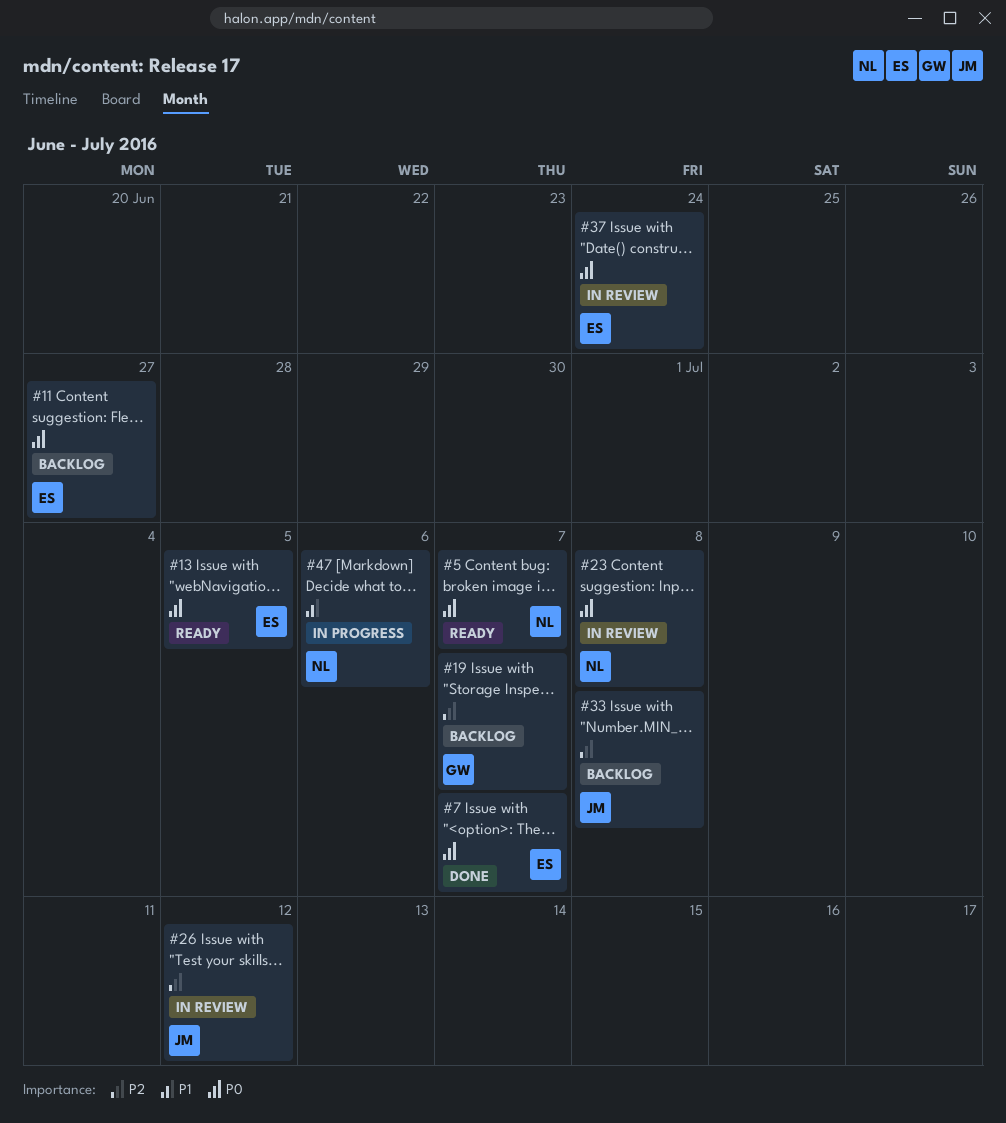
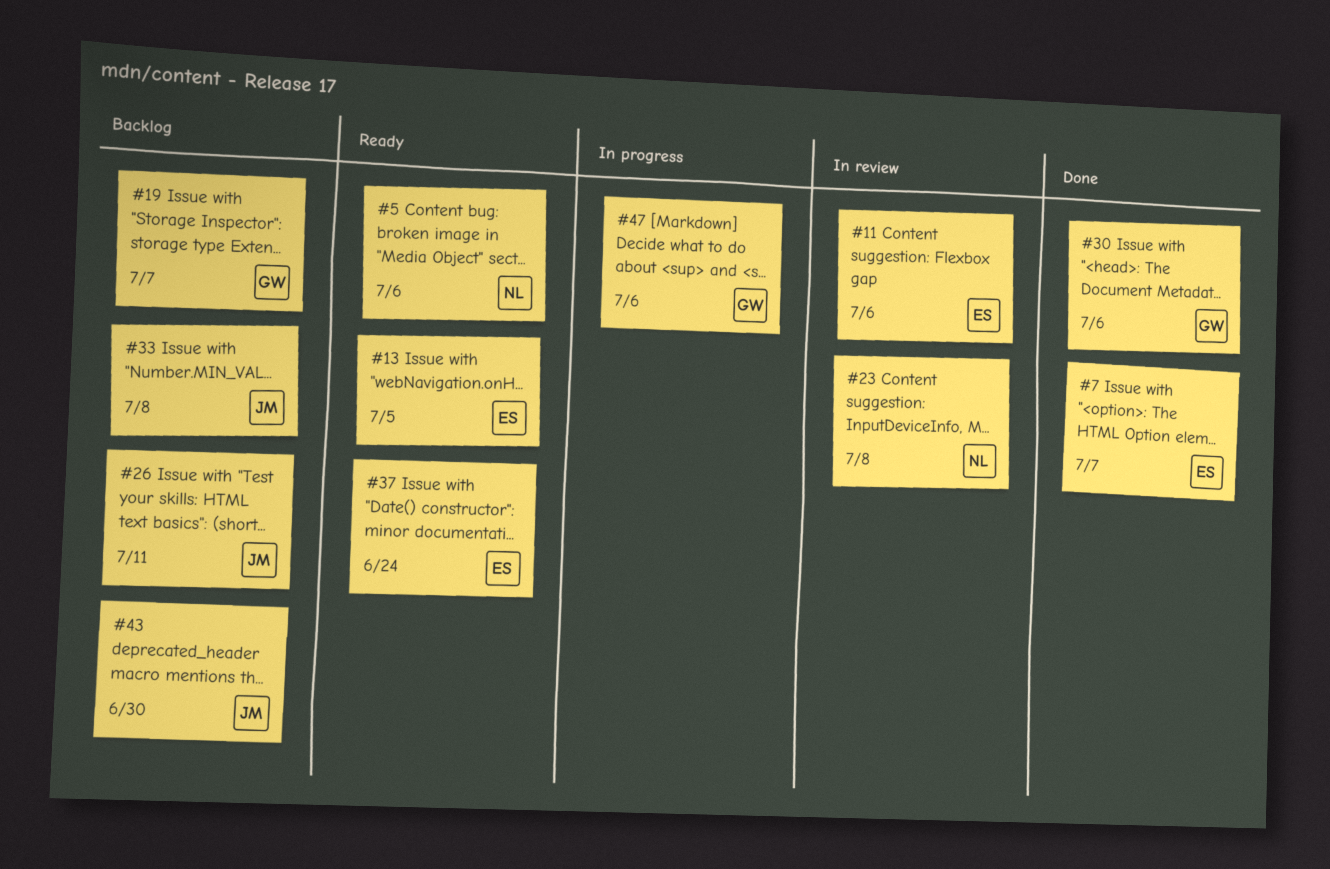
#5, due: Jul 7 -> Jul 6
#11, status: Backlog -> In review
#11, due: Jun 27 -> Jul 6
#26, status: In review -> Backlog
#26, due: Jul 12 -> Jul 11
#30: none -> present
#37, status: In review -> Ready
#43: none -> present
#47, owner: NL -> GW

